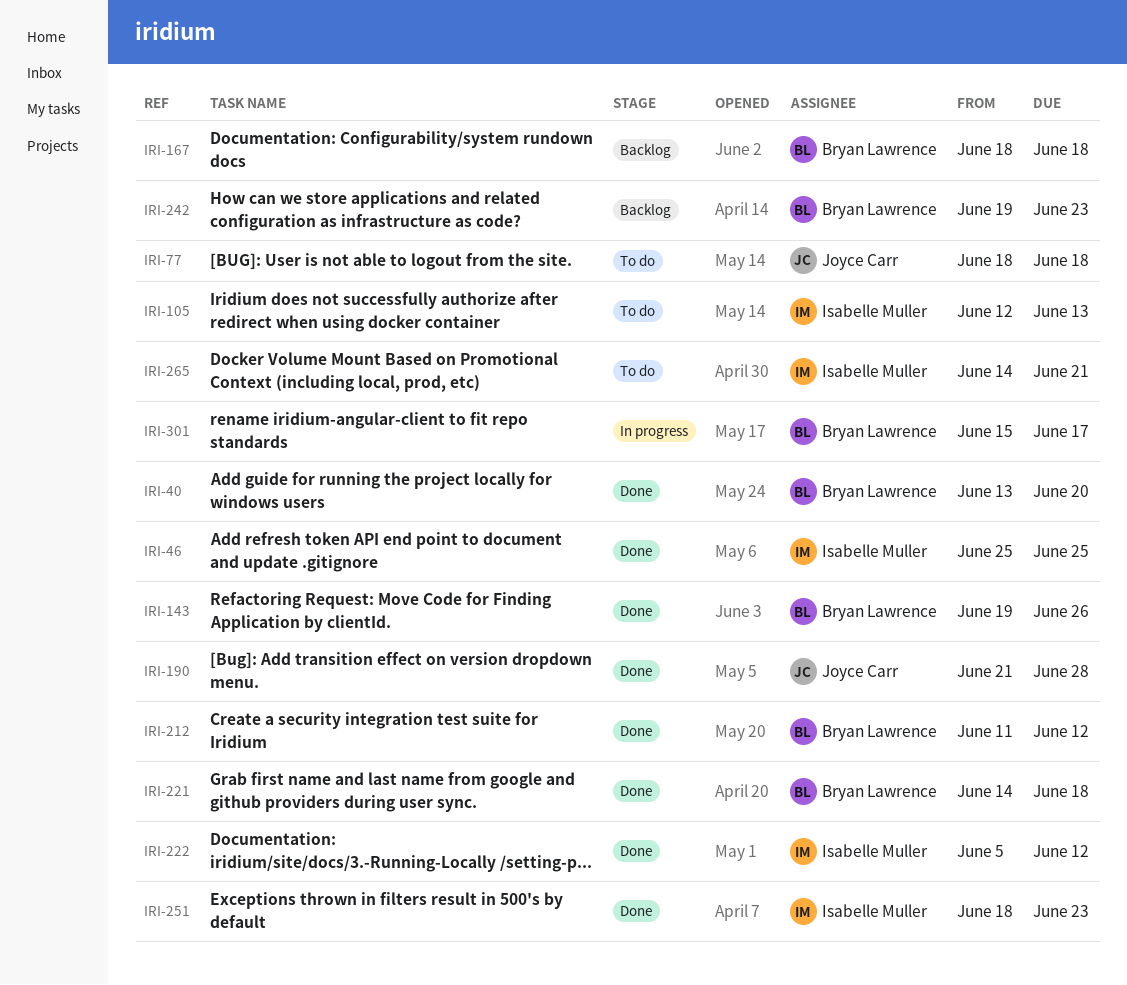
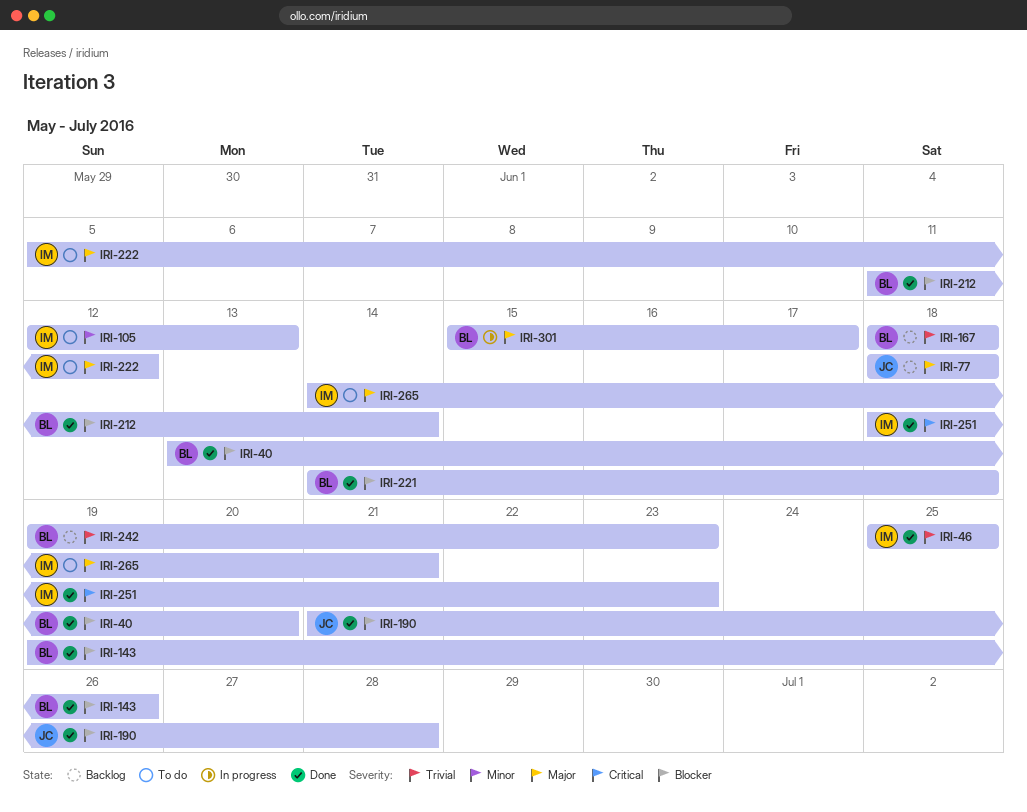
IRI-77, status: To do -> Backlog
IRI-212, due: Jun 12 -> Jun 14
IRI-222, status: Done -> To do

